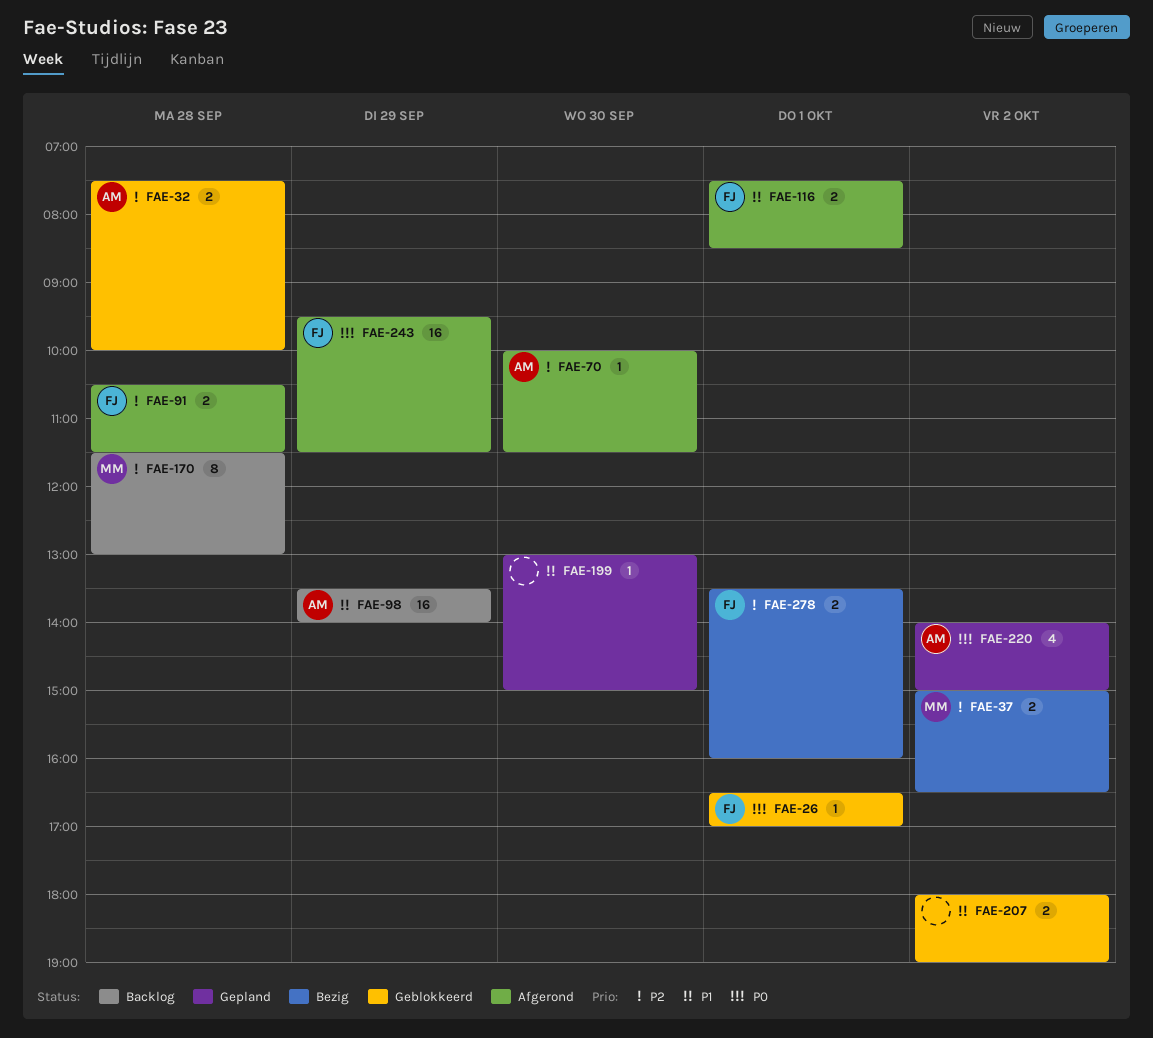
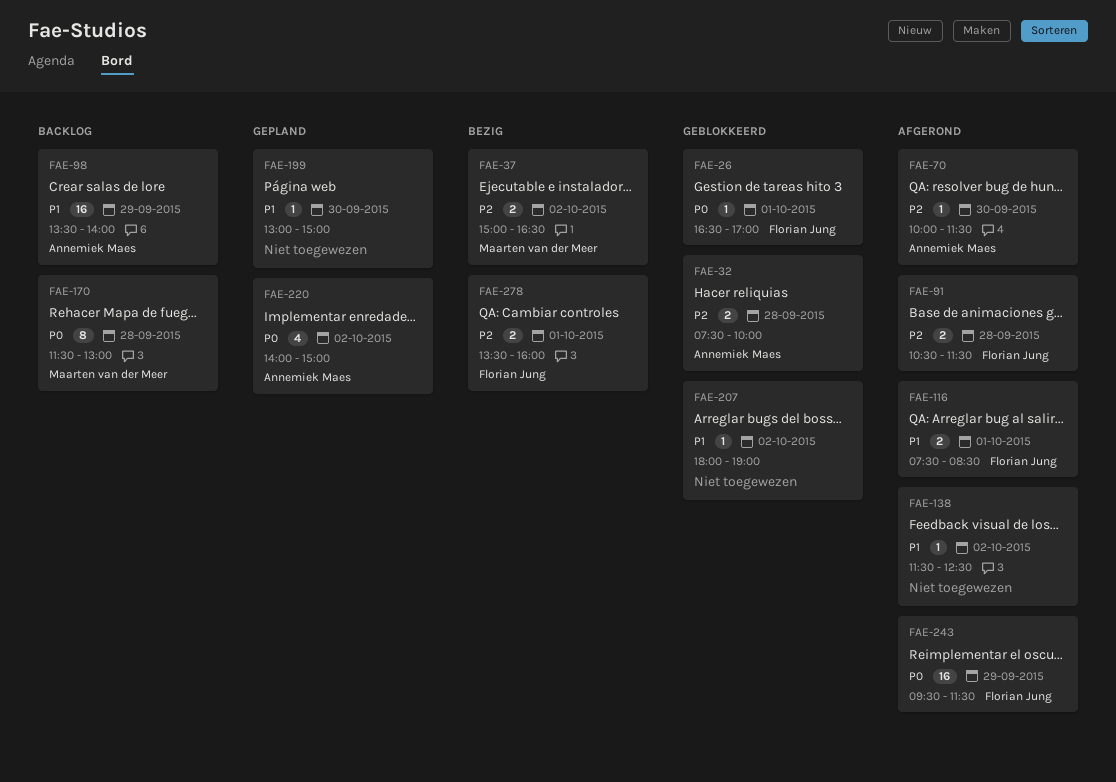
FAE-138: none -> present
FAE-170, priority: P2 -> P0
FAE-207, estimate: 2 -> 1

